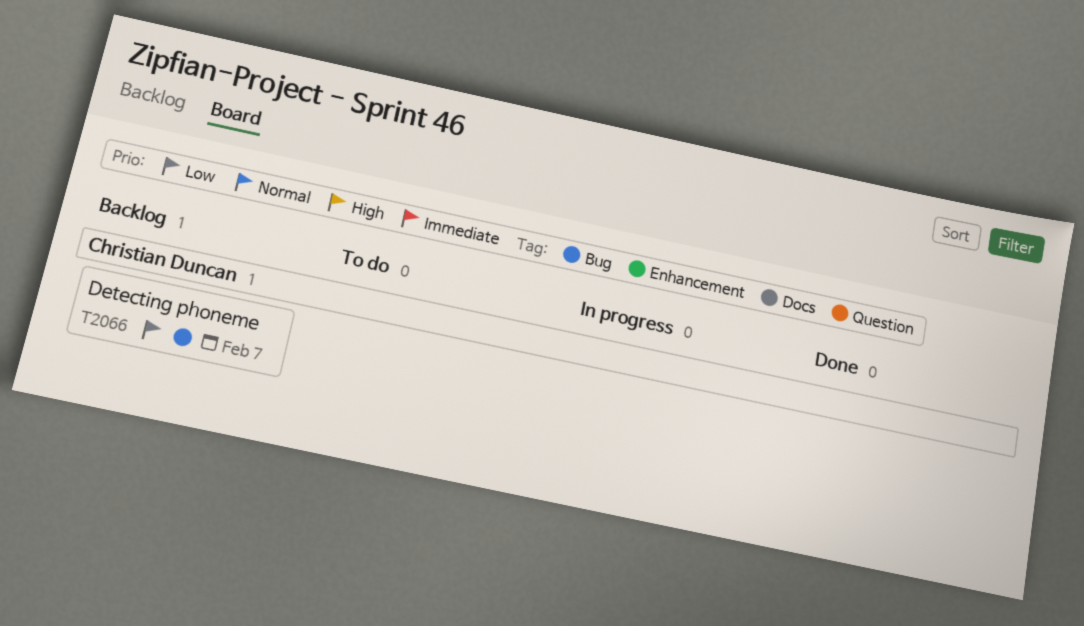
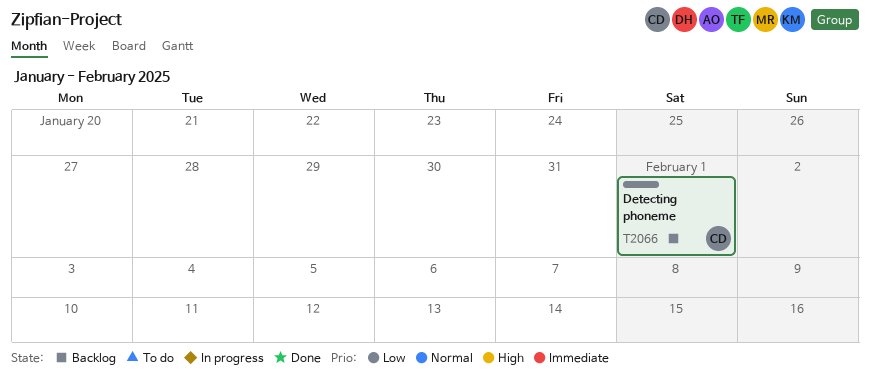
T2066, due: Feb 7 -> Feb 1

